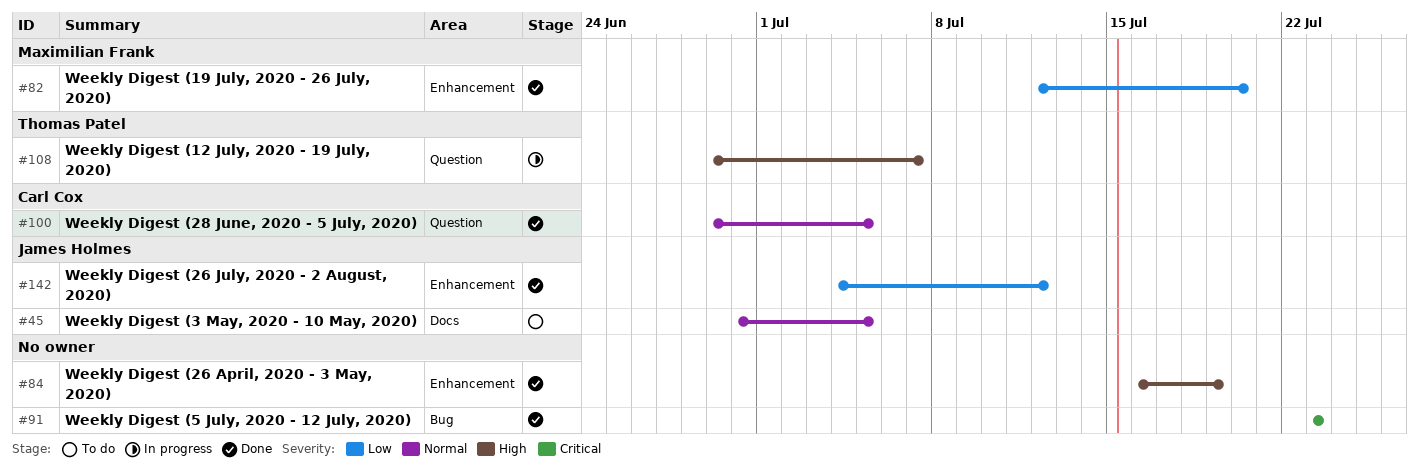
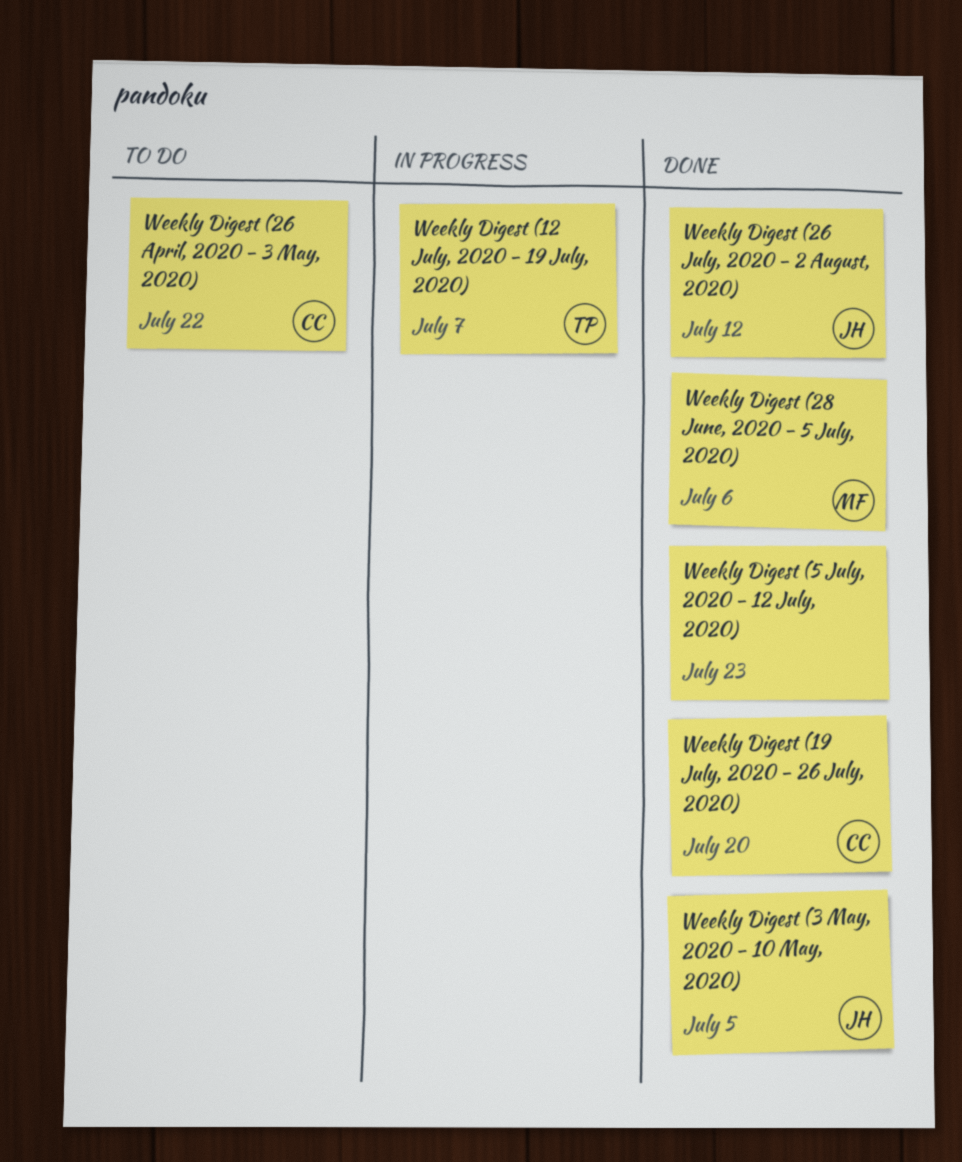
Weekly Digest (19 July, 2020 - 26 July, 2020), owner: Maximilian Frank -> Carl Cox
Weekly Digest (26 April, 2020 - 3 May, 2020), status: Done -> To do
Weekly Digest (26 April, 2020 - 3 May, 2020), owner: none -> Carl Cox
Weekly Digest (26 April, 2020 - 3 May, 2020), due: Jul 19 -> Jul 22
Weekly Digest (28 June, 2020 - 5 July, 2020), owner: Carl Cox -> Maximilian Frank
Weekly Digest (28 June, 2020 - 5 July, 2020), due: Jul 5 -> Jul 6
Weekly Digest (3 May, 2020 - 10 May, 2020), status: To do -> Done

